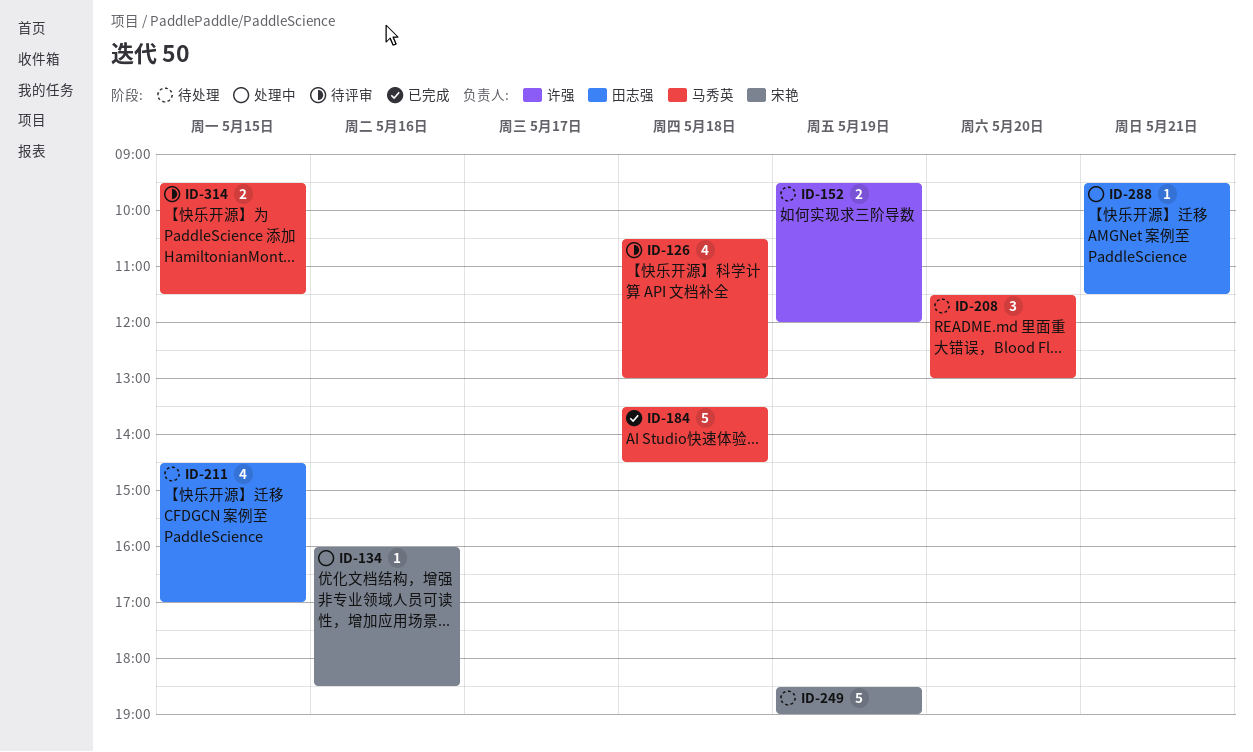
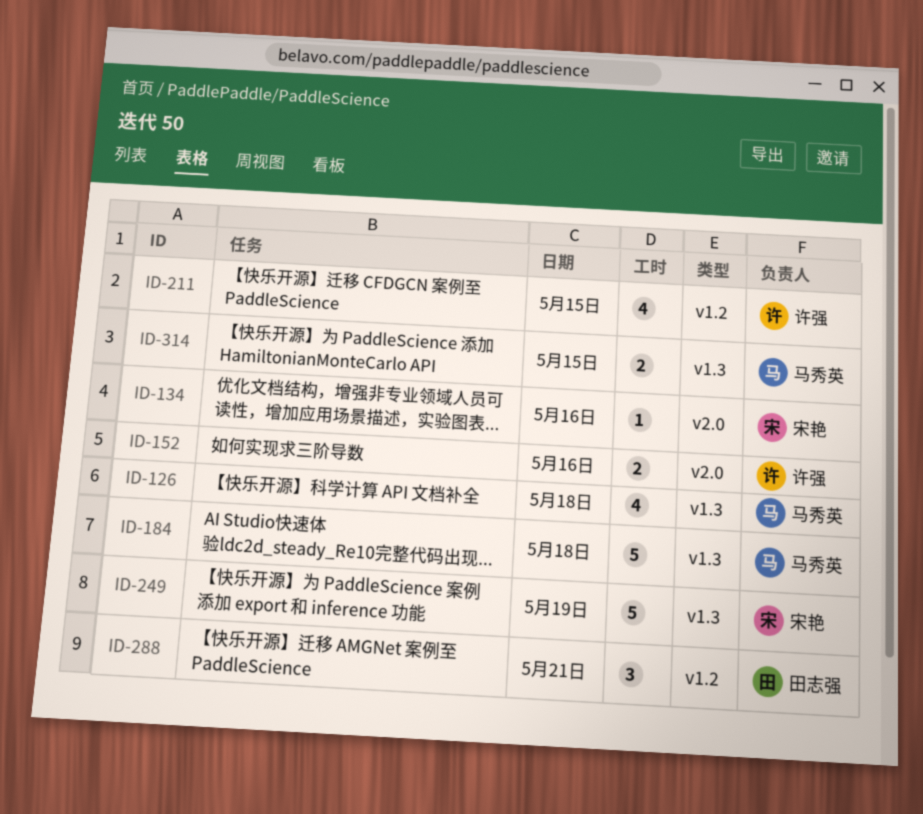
ID-152, day: May 19 -> May 16
ID-208: present -> none
ID-211, owner: 田志强 -> 许强
ID-288, estimate: 1 -> 3

